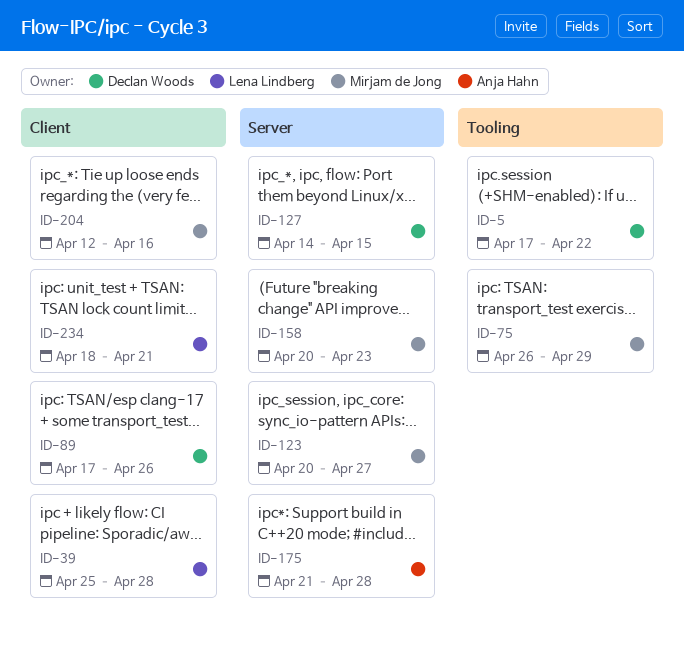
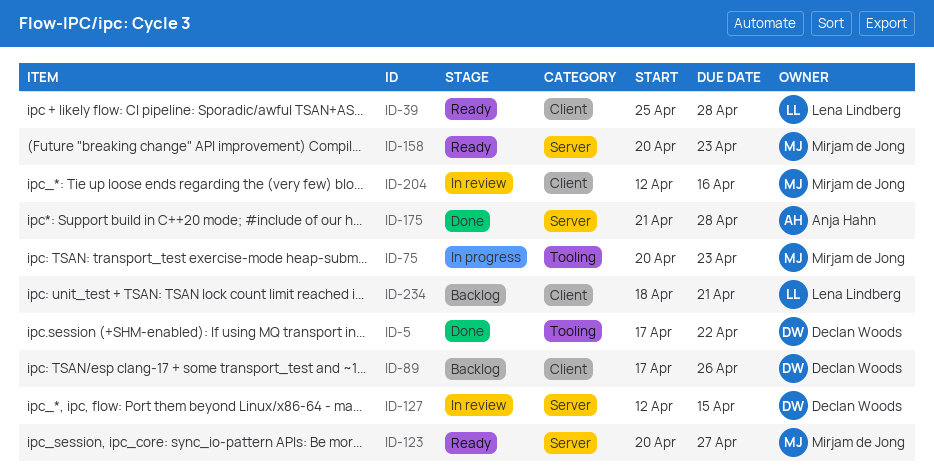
ID-75, start: Apr 26 -> Apr 20
ID-75, due: Apr 29 -> Apr 23
ID-127, start: Apr 14 -> Apr 12

